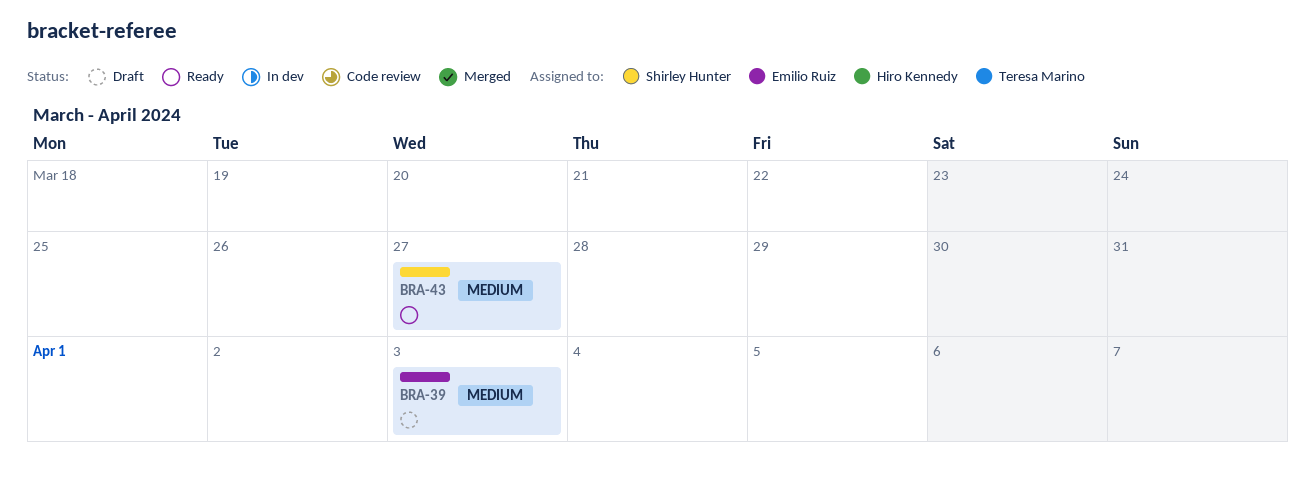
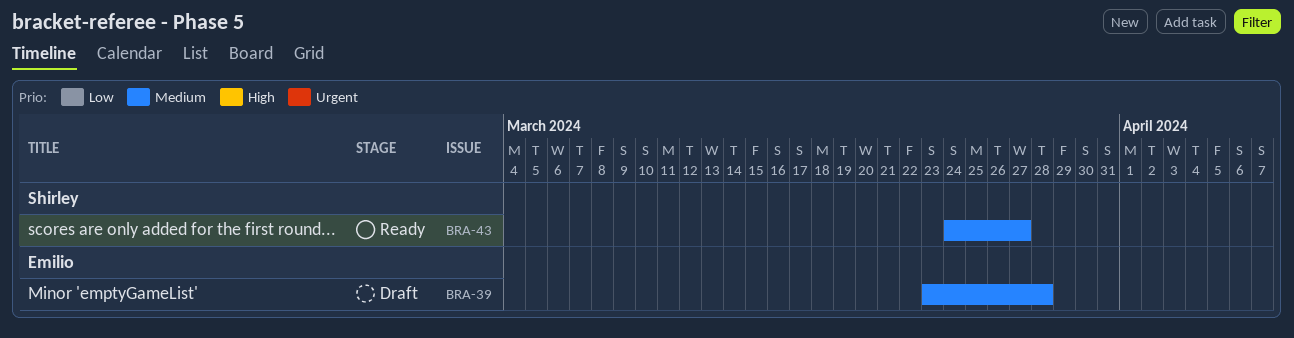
BRA-39, due: Apr 3 -> Mar 28

